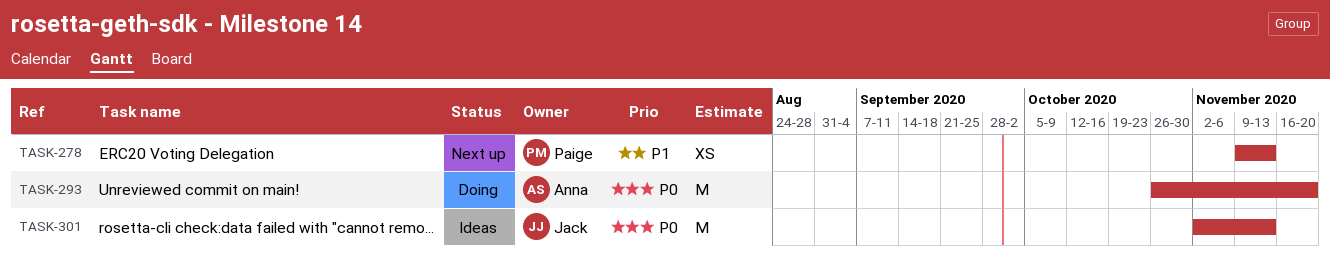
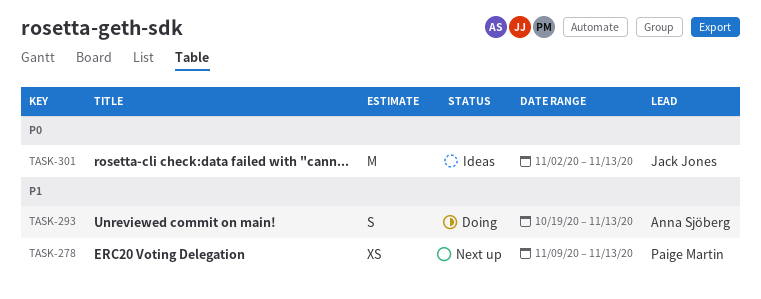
TASK-293, priority: P0 -> P1
TASK-293, estimate: M -> S
TASK-293, start: Oct 26 -> Oct 19
TASK-293, due: Nov 20 -> Nov 13

